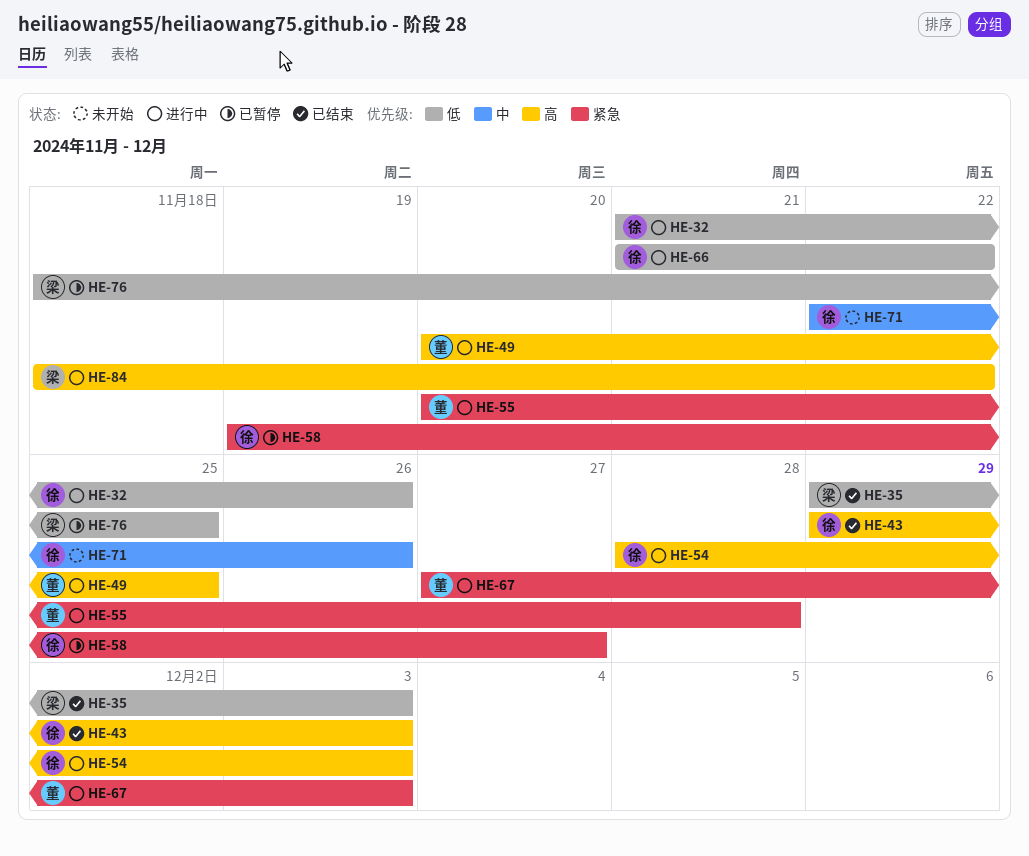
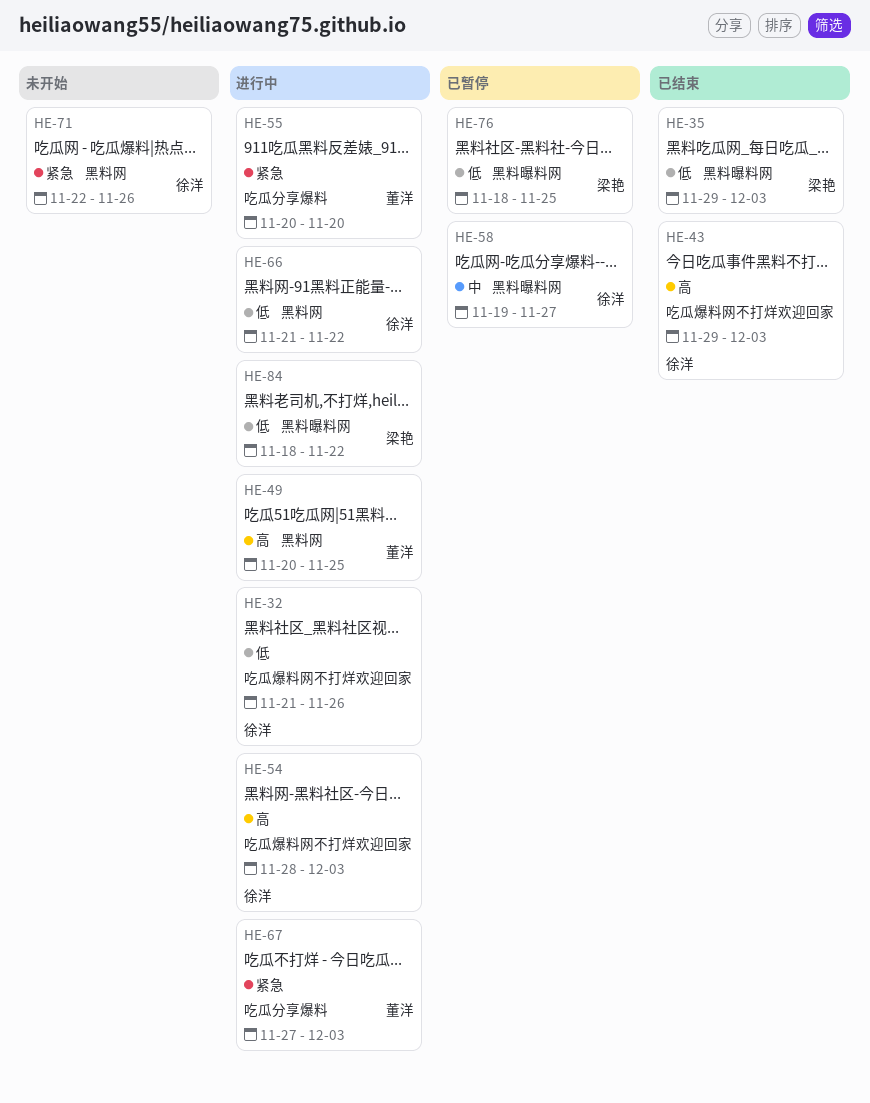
HE-55, due: Nov 28 -> Nov 20
HE-58, priority: 紧急 -> 中
HE-71, priority: 中 -> 紧急
HE-84, priority: 高 -> 低

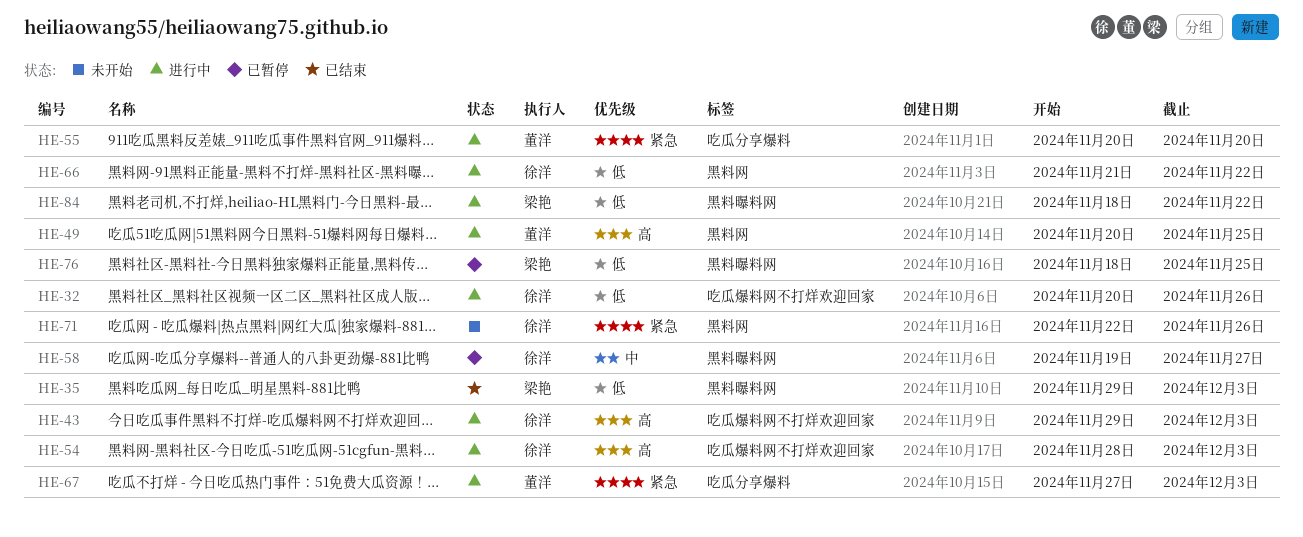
HE-32, start: Nov 21 -> Nov 20
HE-43, status: 已结束 -> 进行中

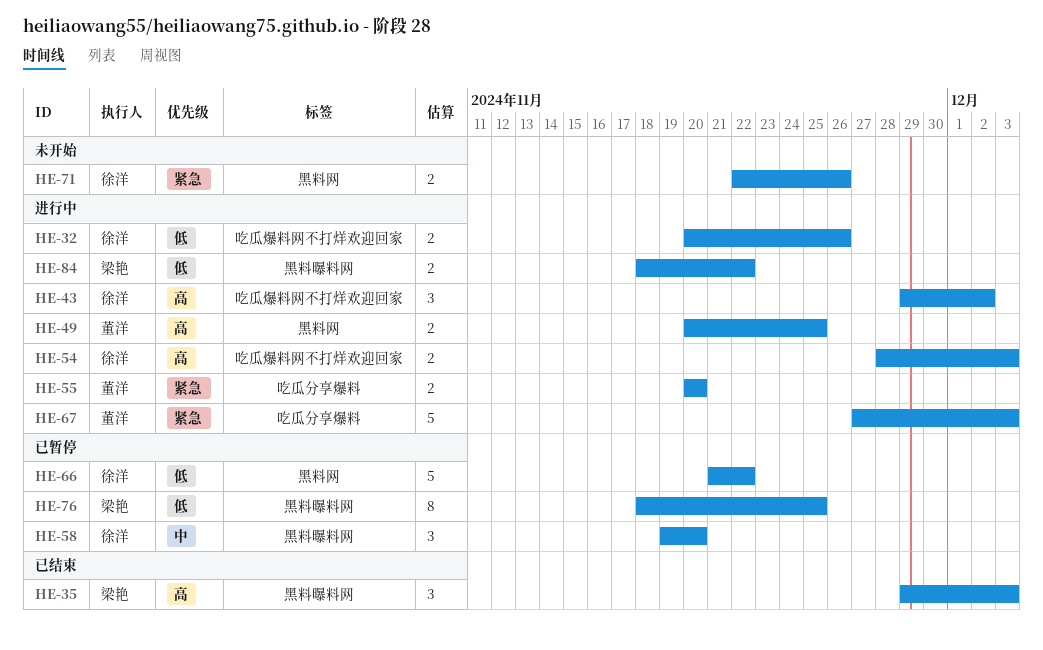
HE-35, priority: 低 -> 高
HE-43, due: Dec 3 -> Dec 2
HE-58, due: Nov 27 -> Nov 20
HE-66, status: 进行中 -> 已暂停

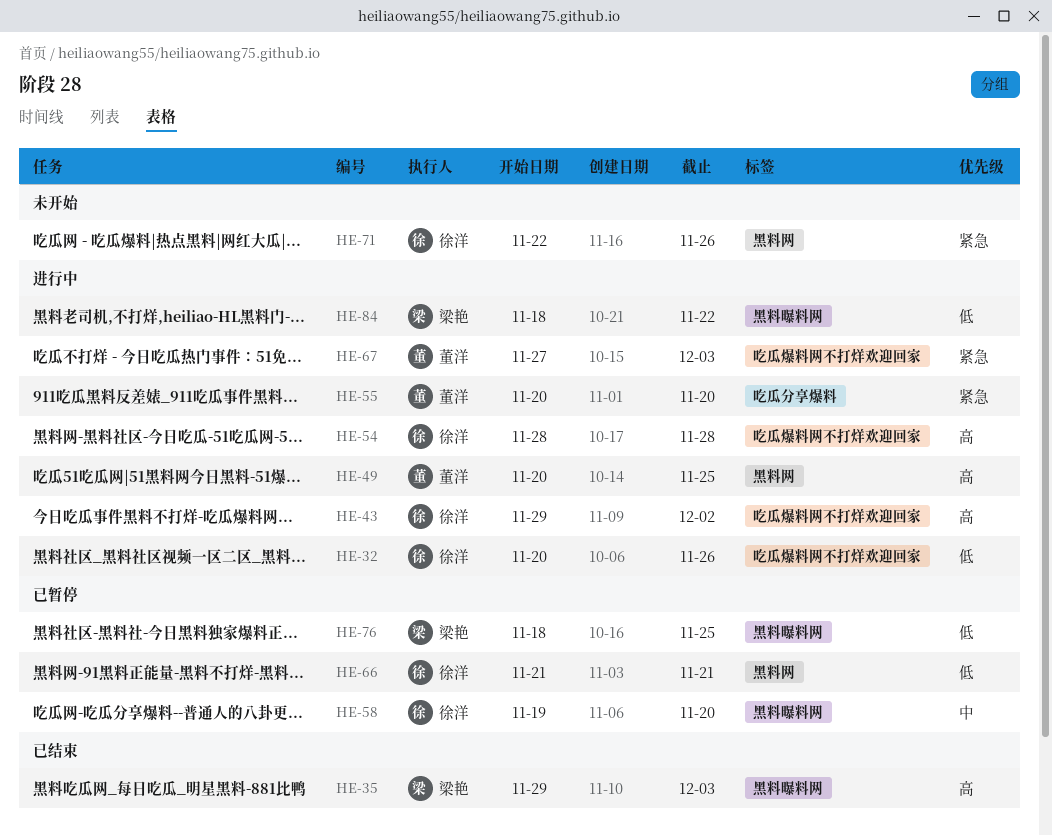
HE-54, due: Dec 3 -> Nov 28
HE-66, due: Nov 22 -> Nov 21
HE-67, label: 吃瓜分享爆料 -> 吃瓜爆料网不打烊欢迎回家

